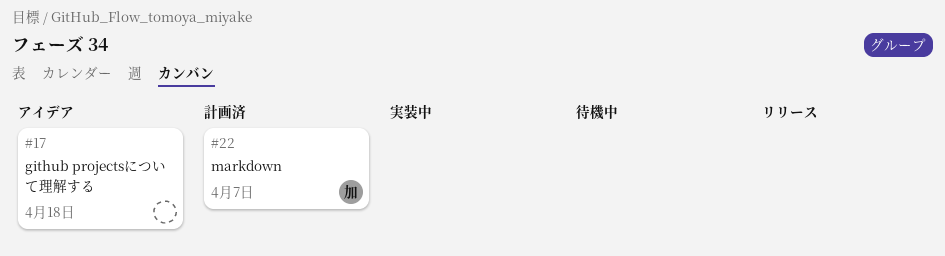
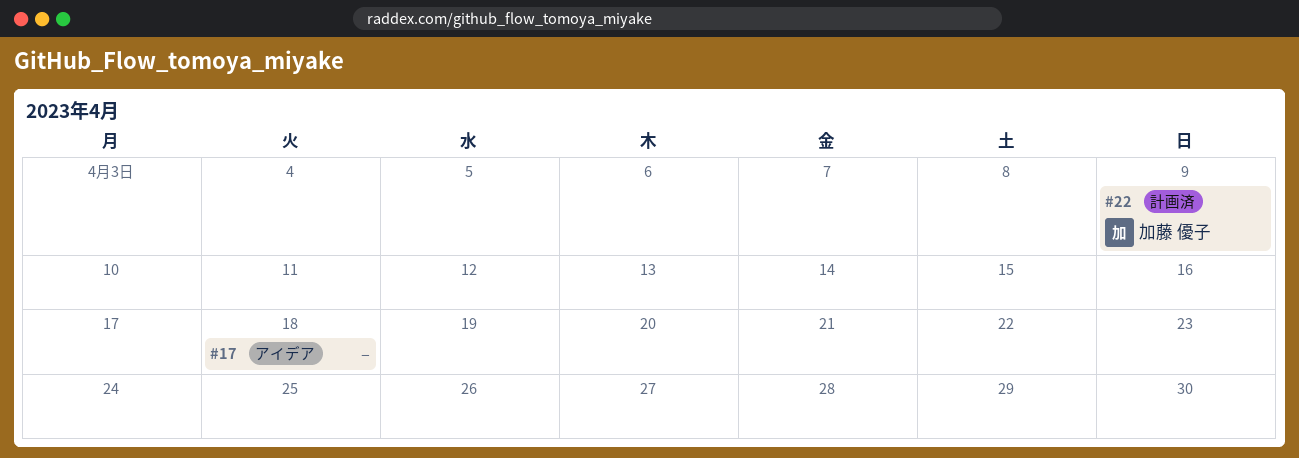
#22, due: Apr 7 -> Apr 9

